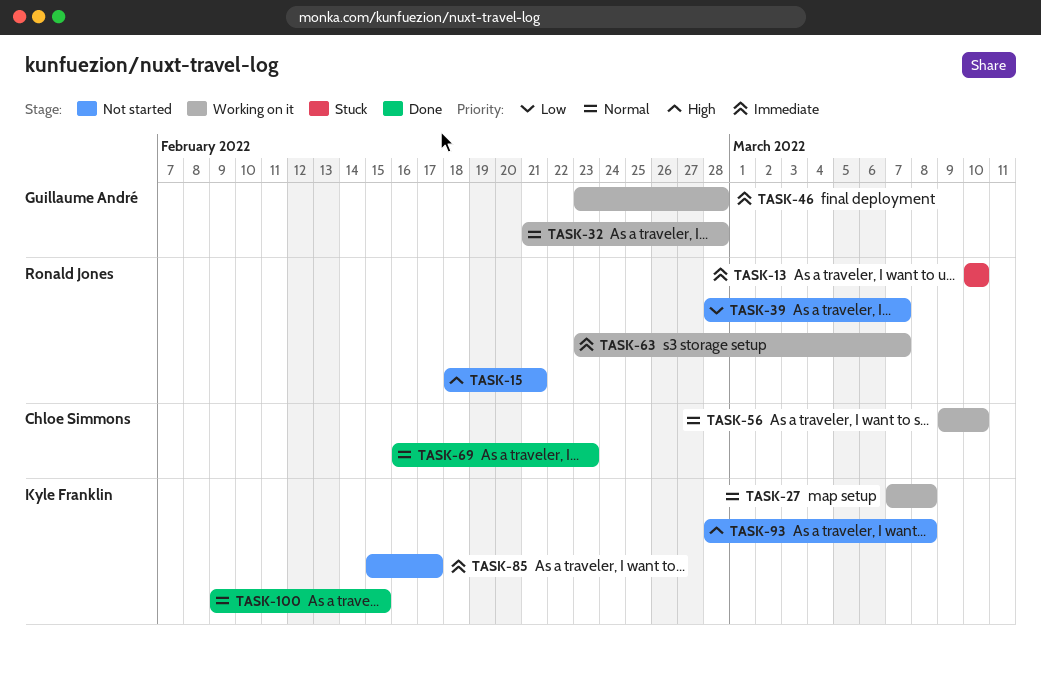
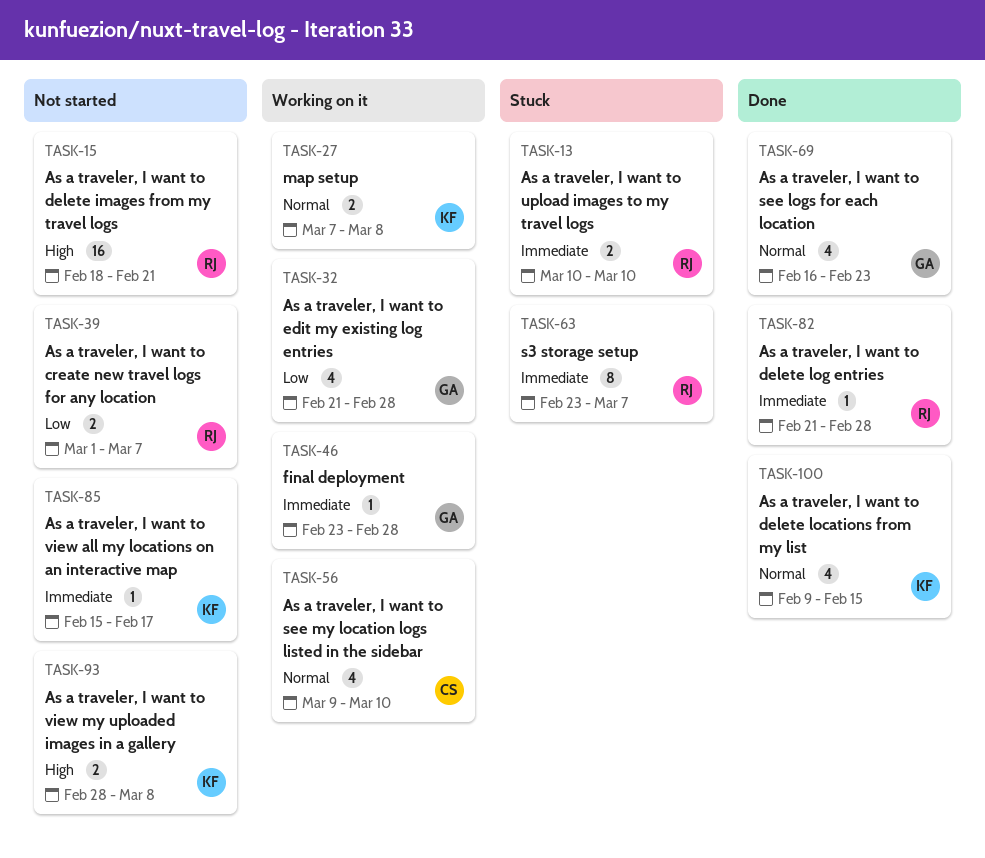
TASK-32, priority: Normal -> Low
TASK-39, start: Feb 28 -> Mar 1
TASK-63, status: Working on it -> Stuck
TASK-69, owner: Chloe Simmons -> Guillaume André
TASK-82: none -> present

